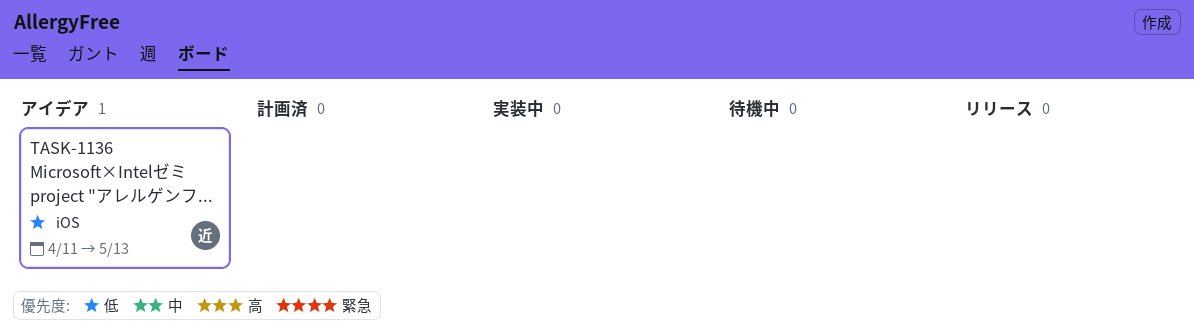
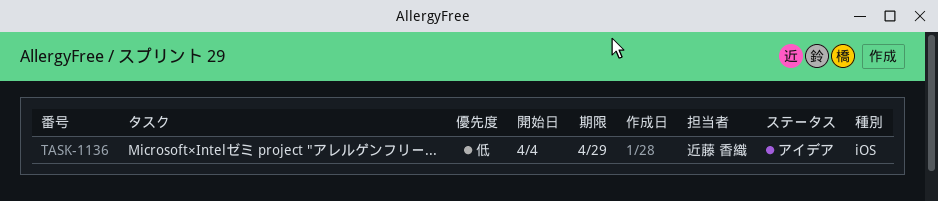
TASK-1136, start: Apr 11 -> Apr 4
TASK-1136, due: May 13 -> Apr 29

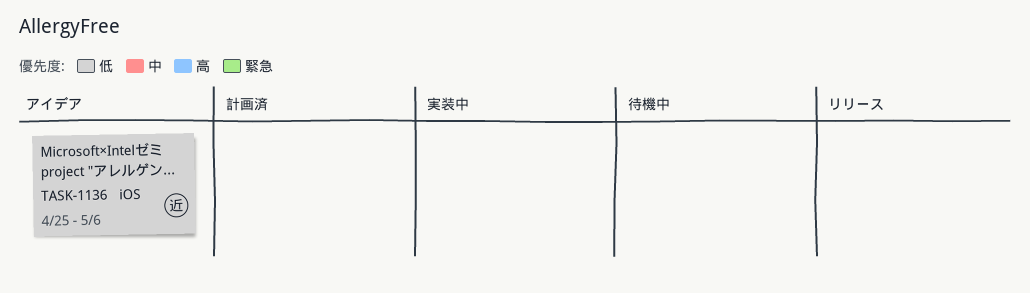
TASK-1136, start: Apr 4 -> Apr 25
TASK-1136, due: Apr 29 -> May 6

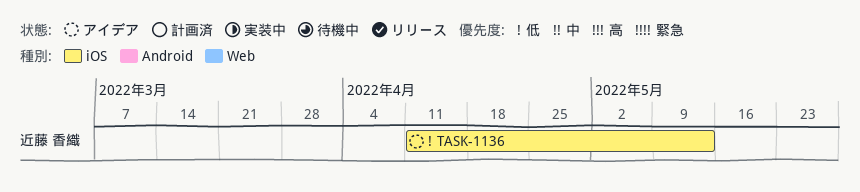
TASK-1136, start: Apr 25 -> Apr 11
TASK-1136, due: May 6 -> May 13

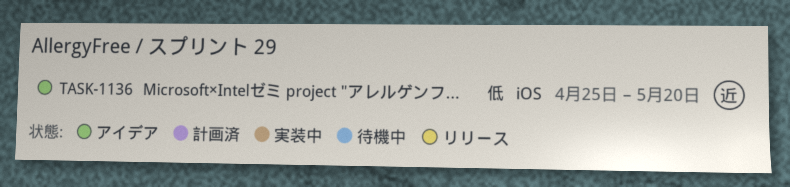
TASK-1136, start: Apr 11 -> Apr 25
TASK-1136, due: May 13 -> May 20

